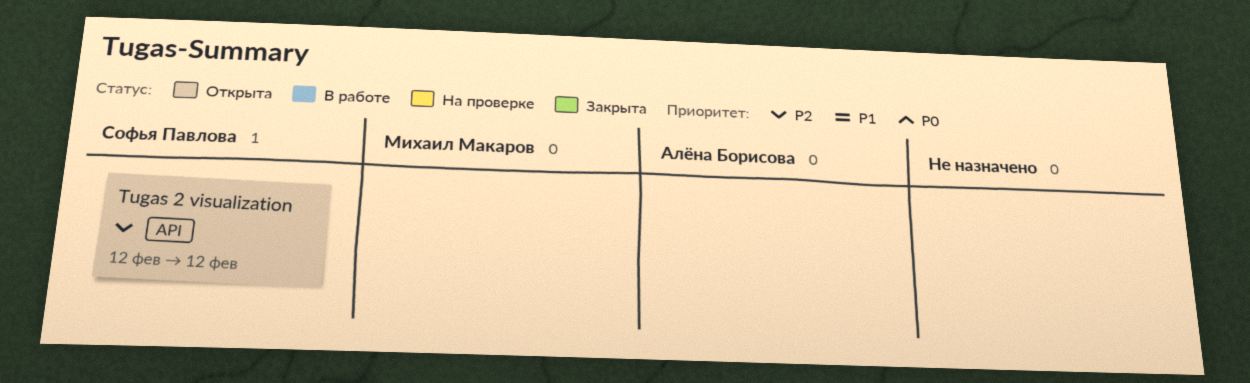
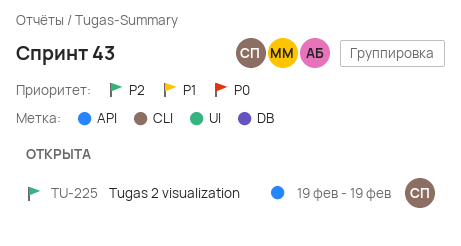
Tugas 2 visualization, start: Feb 12 -> Feb 19
Tugas 2 visualization, due: Feb 12 -> Feb 19

